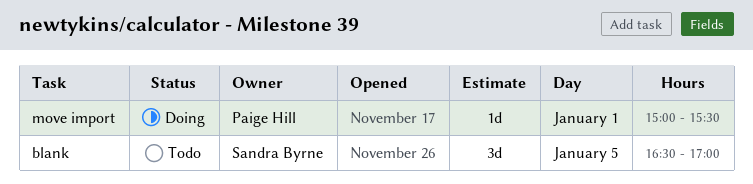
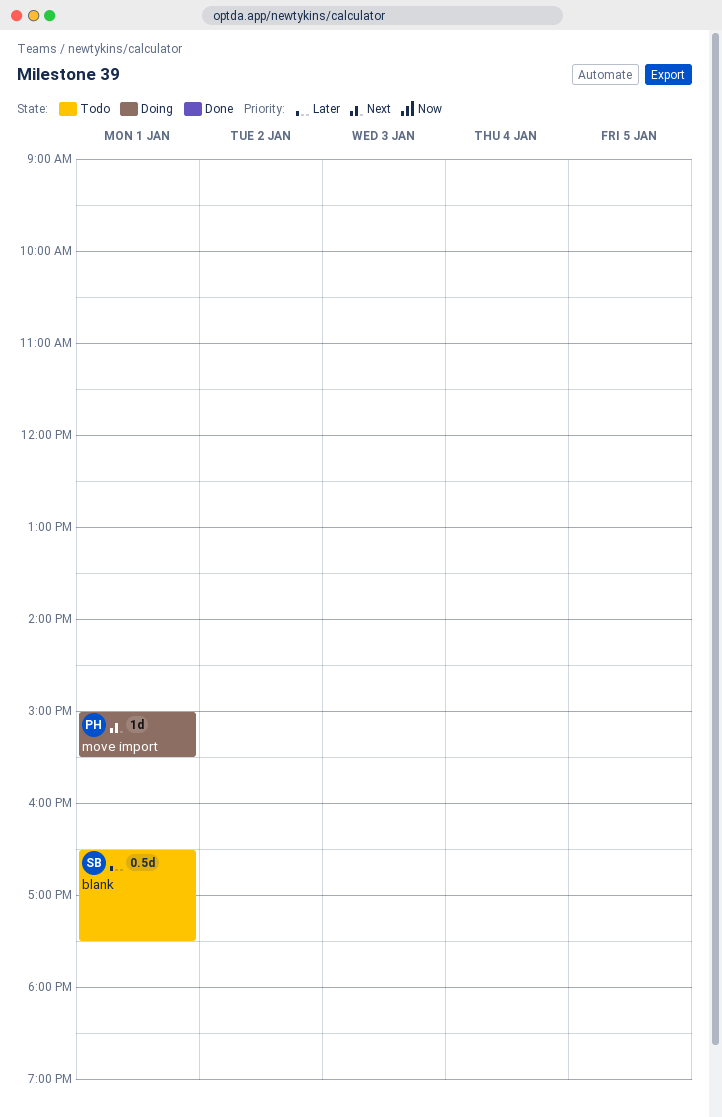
blank, estimate: 3d -> 0.5d
blank, day: Jan 5 -> Jan 1
blank, ends: 17:00 -> 17:30

